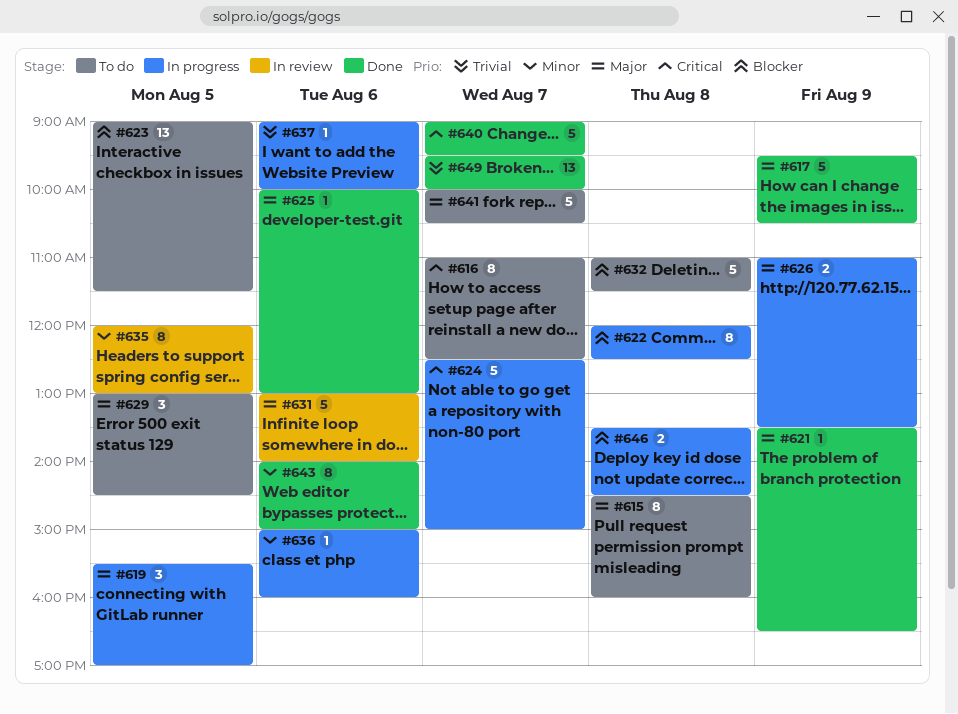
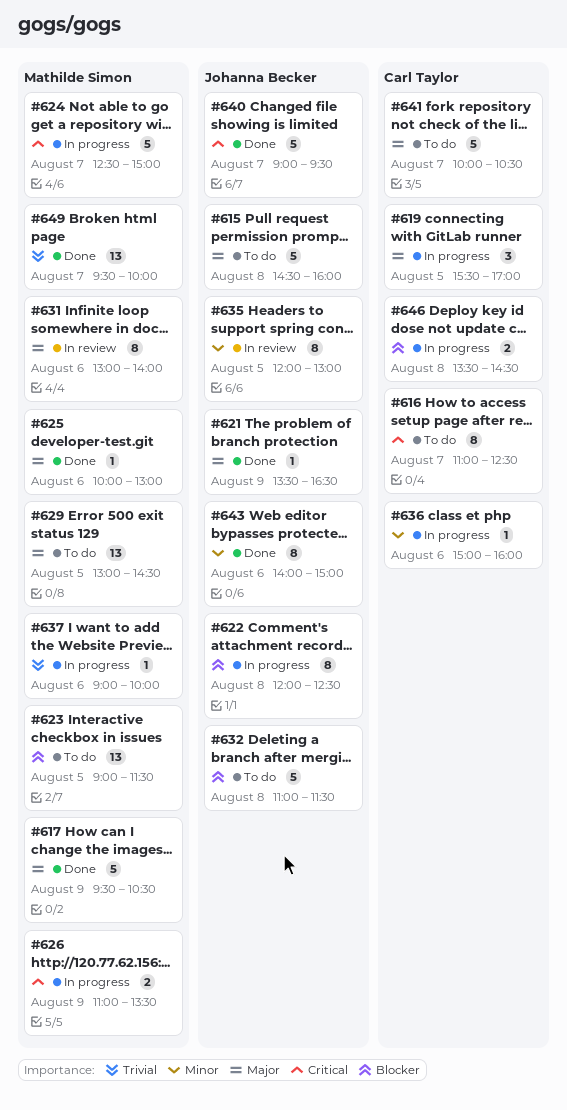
#615, estimate: 8 -> 5
#626, priority: Major -> Critical
#629, estimate: 3 -> 13
#631, estimate: 5 -> 8

